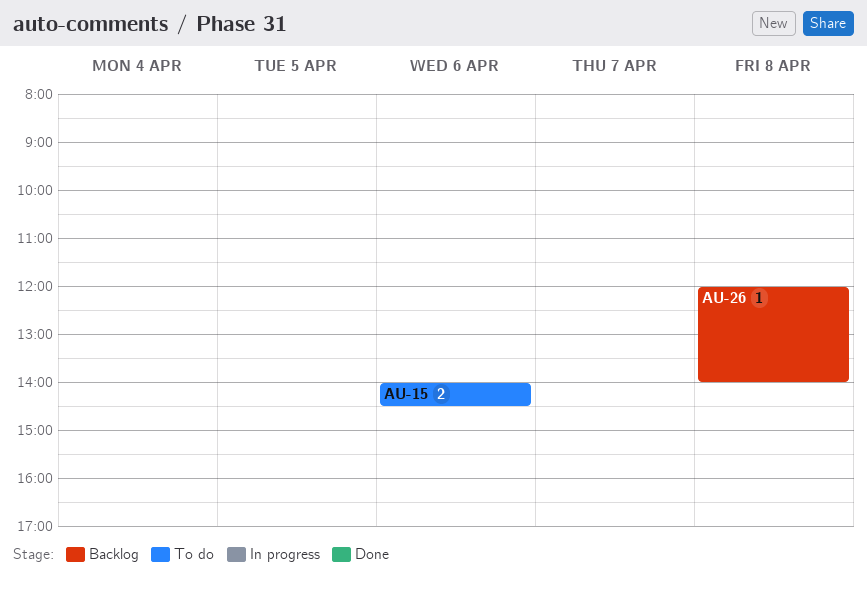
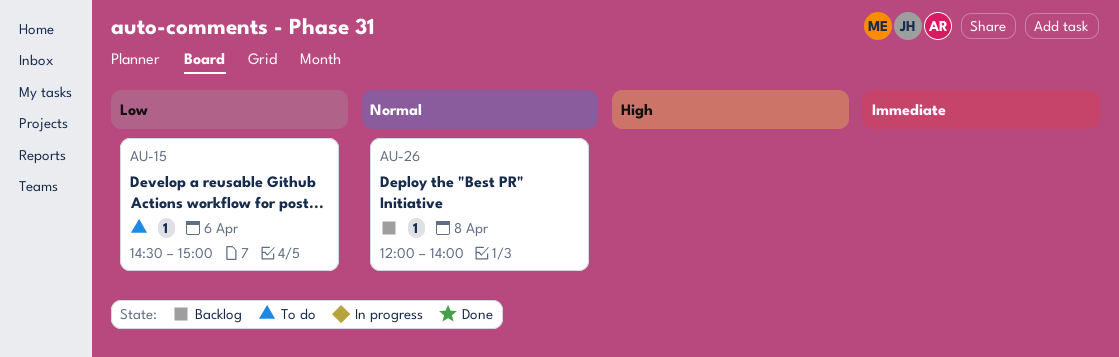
AU-15, estimate: 2 -> 1
AU-15, begins: 14:00 -> 14:30
AU-15, ends: 14:30 -> 15:00

